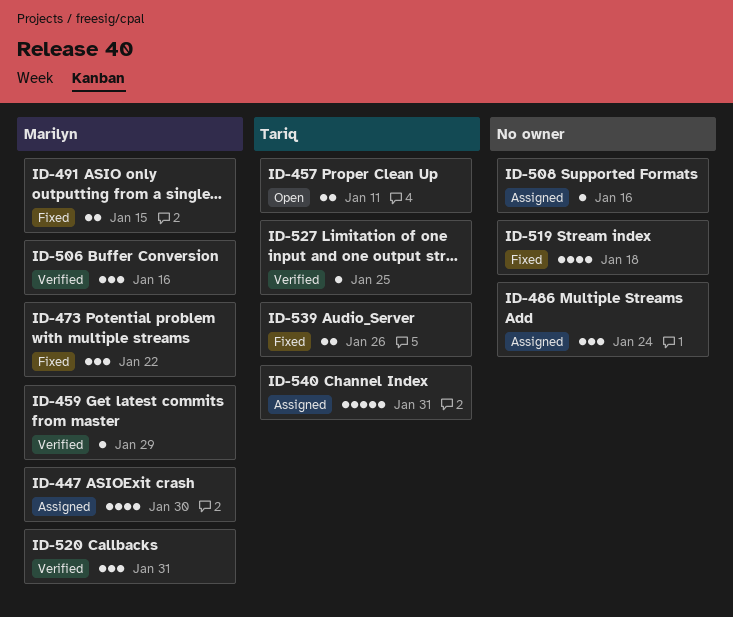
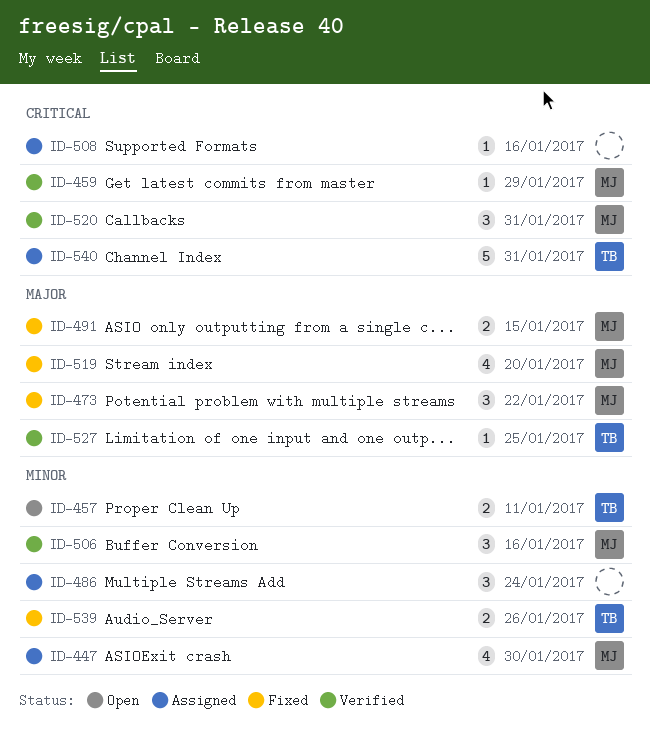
ID-519, owner: none -> Marilyn
ID-519, due: Jan 18 -> Jan 20

